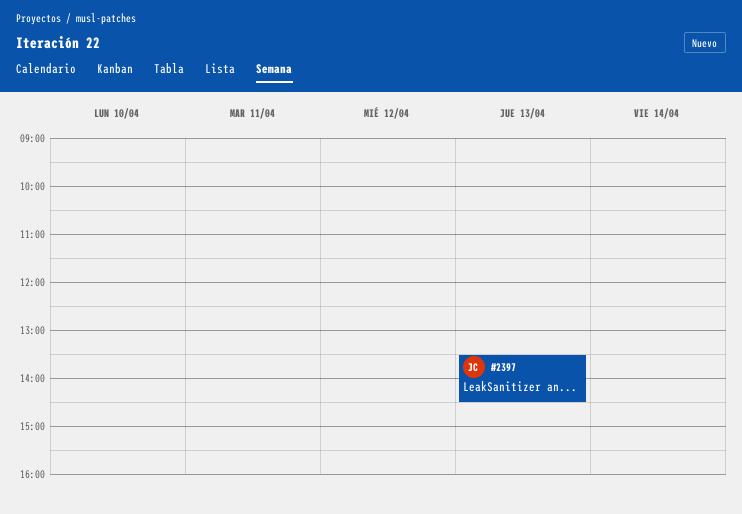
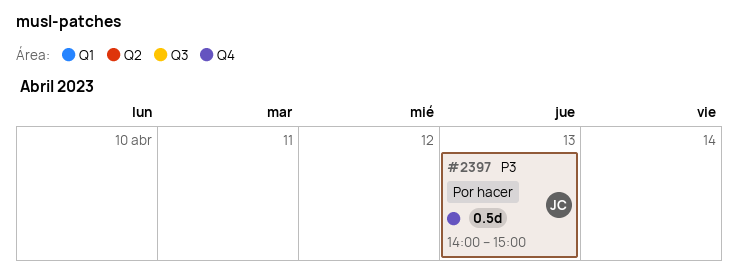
#2397, begins: 13:30 -> 14:00
#2397, ends: 14:30 -> 15:00

